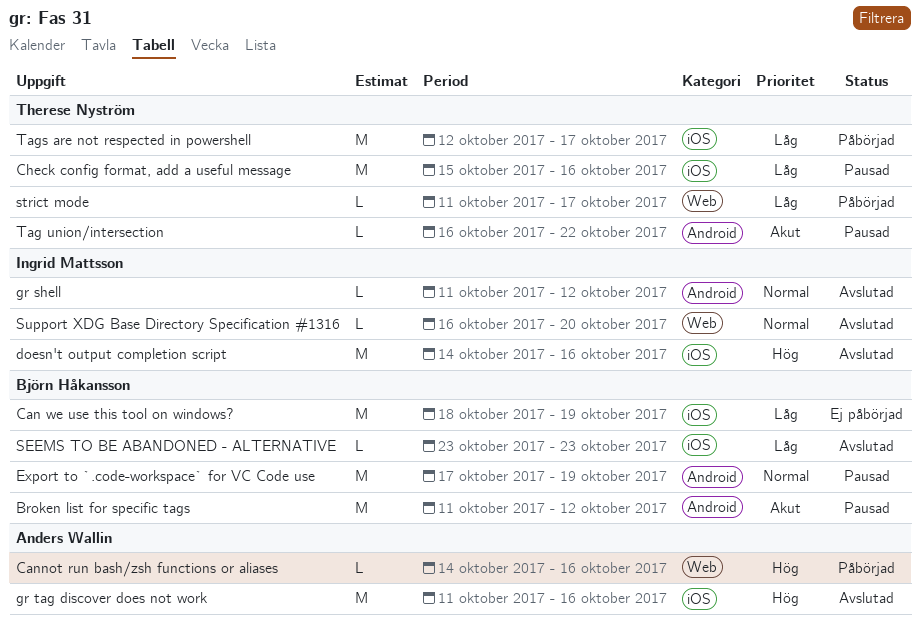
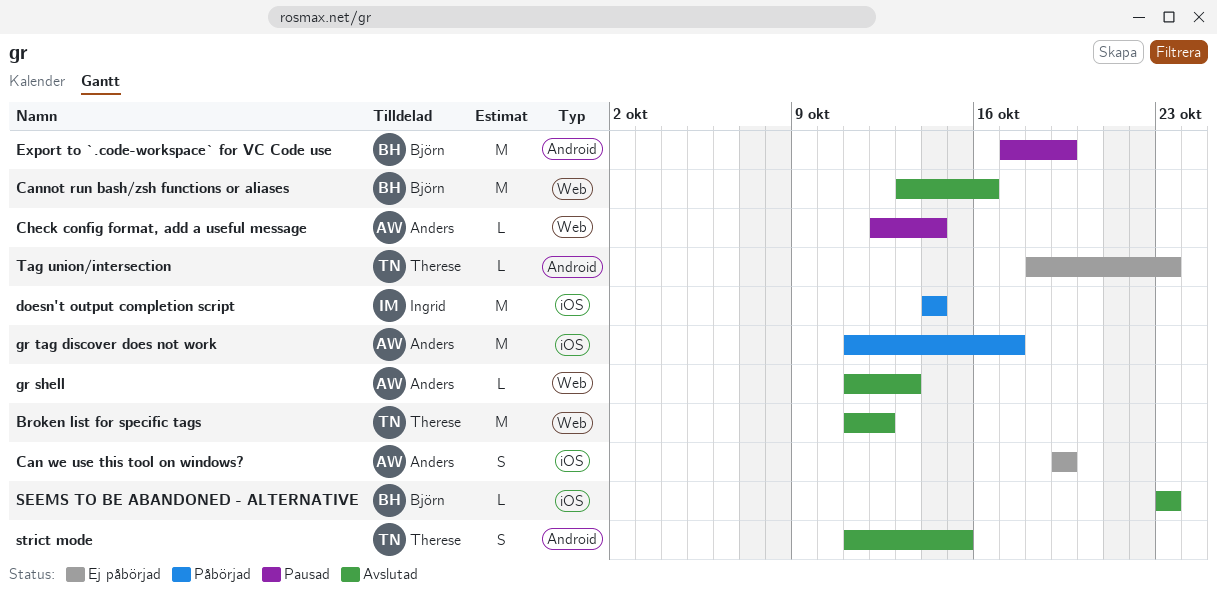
Broken list for specific tags, status: Pausad -> Avslutad
Broken list for specific tags, owner: Björn Håkansson -> Therese Nyström
Broken list for specific tags, label: Android -> Web
Can we use this tool on windows?, owner: Björn Håkansson -> Anders Wallin
Can we use this tool on windows?, estimate: M -> S
Can we use this tool on windows?, start: Oct 18 -> Oct 19
Cannot run bash/zsh functions or aliases, status: Påbörjad -> Avslutad
Cannot run bash/zsh functions or aliases, owner: Anders Wallin -> Björn Håkansson
Cannot run bash/zsh functions or aliases, estimate: L -> M
Cannot run bash/zsh functions or aliases, start: Oct 14 -> Oct 13
Check config format, add a useful message, owner: Therese Nyström -> Anders Wallin
Check config format, add a useful message, label: iOS -> Web
Check config format, add a useful message, estimate: M -> L
Check config format, add a useful message, start: Oct 15 -> Oct 12
Check config format, add a useful message, due: Oct 16 -> Oct 14
doesn't output completion script, status: Avslutad -> Påbörjad
doesn't output completion script, due: Oct 16 -> Oct 14
gr shell, owner: Ingrid Mattsson -> Anders Wallin
gr shell, label: Android -> Web
gr shell, due: Oct 12 -> Oct 13
gr tag discover does not work, status: Avslutad -> Påbörjad
gr tag discover does not work, due: Oct 16 -> Oct 17
strict mode, status: Påbörjad -> Avslutad
strict mode, label: Web -> Android
strict mode, estimate: L -> S
strict mode, due: Oct 17 -> Oct 15
Support XDG Base Directory Specification #1316: present -> none
Tag union/intersection, status: Pausad -> Ej påbörjad
Tag union/intersection, start: Oct 16 -> Oct 18
Tag union/intersection, due: Oct 22 -> Oct 23
Tags are not respected in powershell: present -> none

